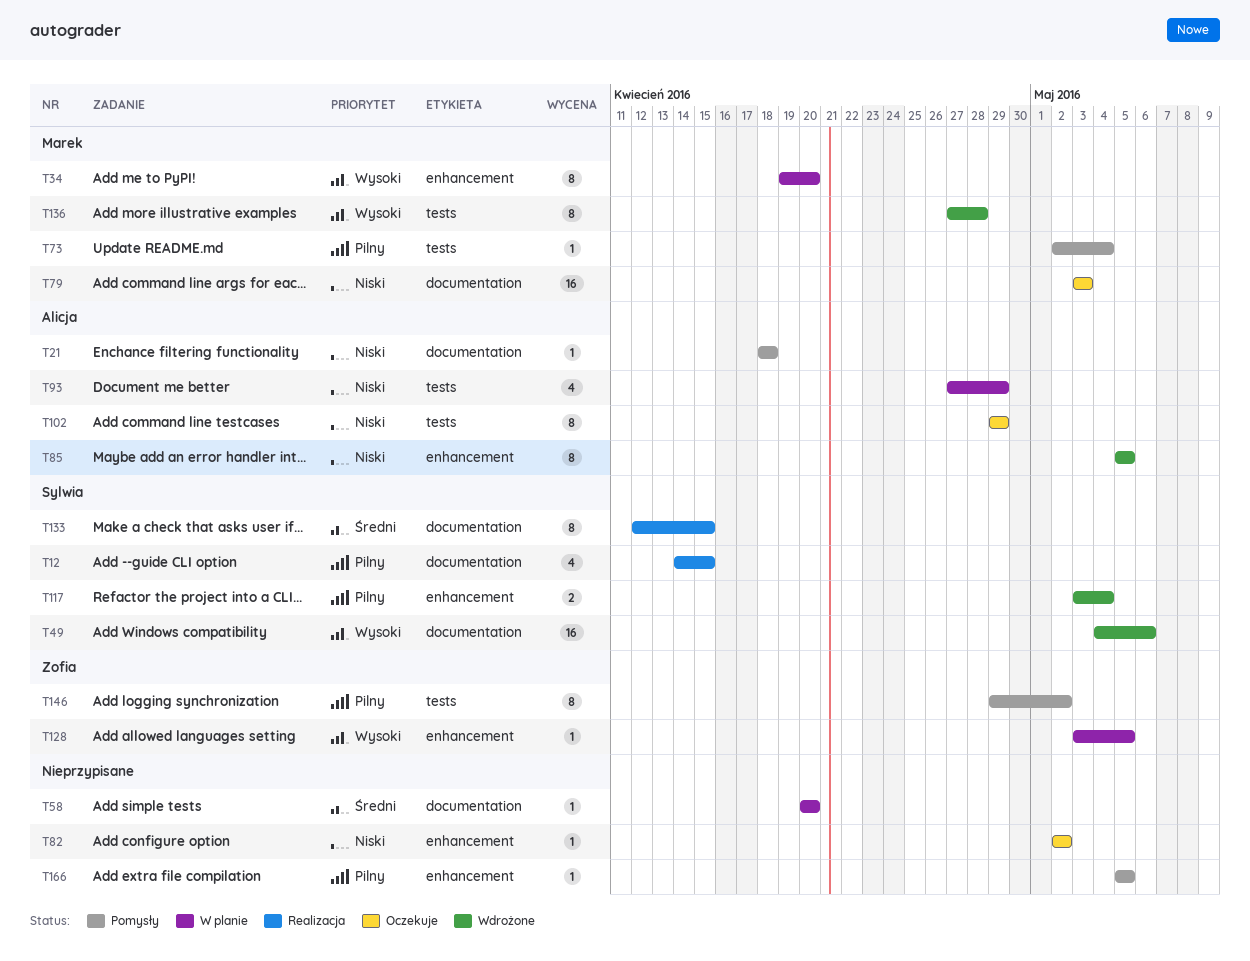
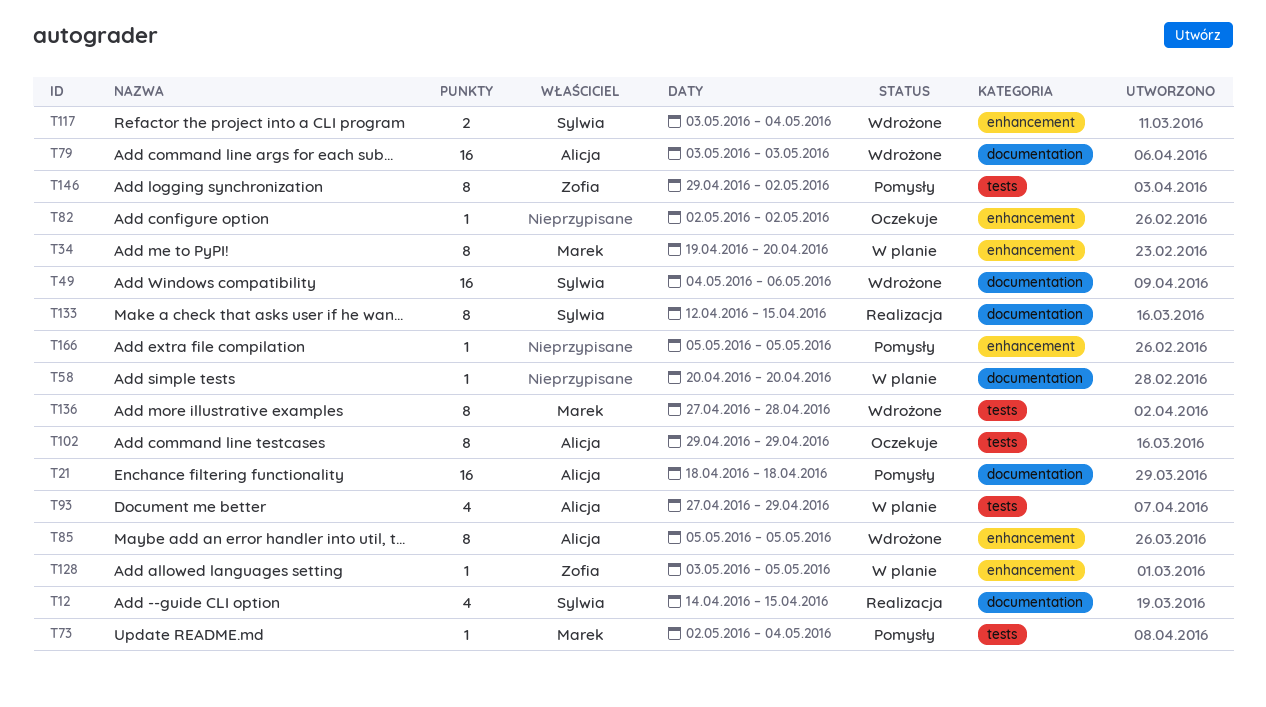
T21, estimate: 1 -> 16
T79, status: Oczekuje -> Wdrożone
T79, owner: Marek -> Alicja

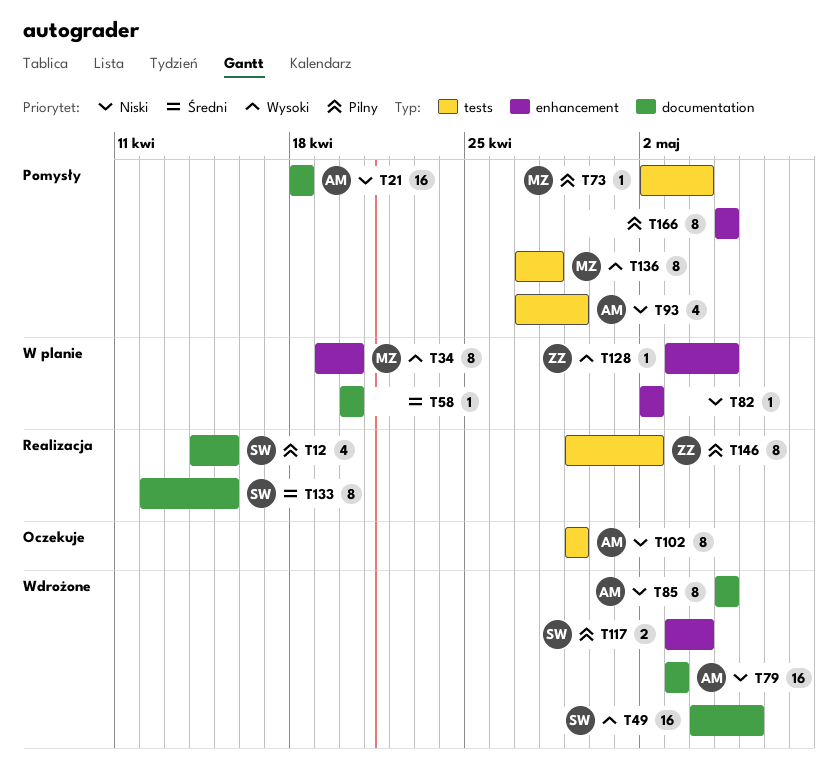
T82, status: Oczekuje -> W planie
T85, label: enhancement -> documentation
T93, status: W planie -> Pomysły
T136, status: Wdrożone -> Pomysły
T146, status: Pomysły -> Realizacja
T166, estimate: 1 -> 8

